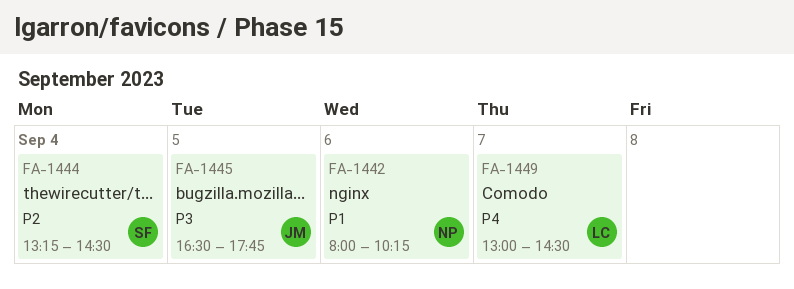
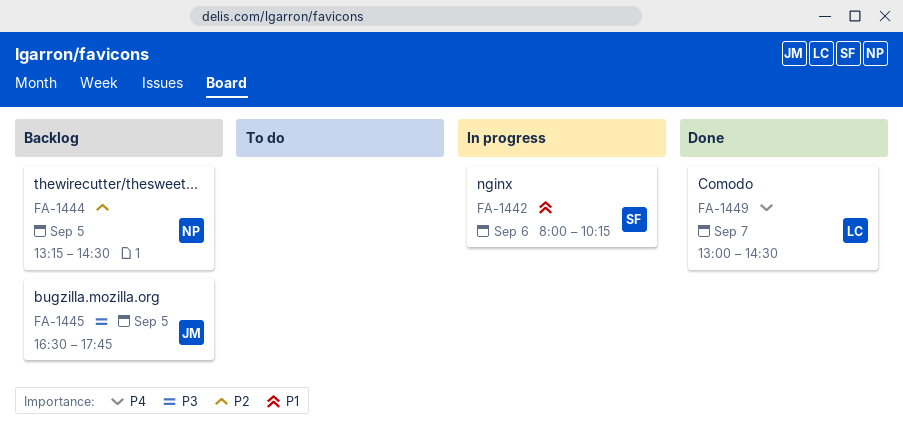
FA-1442, owner: NP -> SF
FA-1444, owner: SF -> NP
FA-1444, day: Sep 4 -> Sep 5

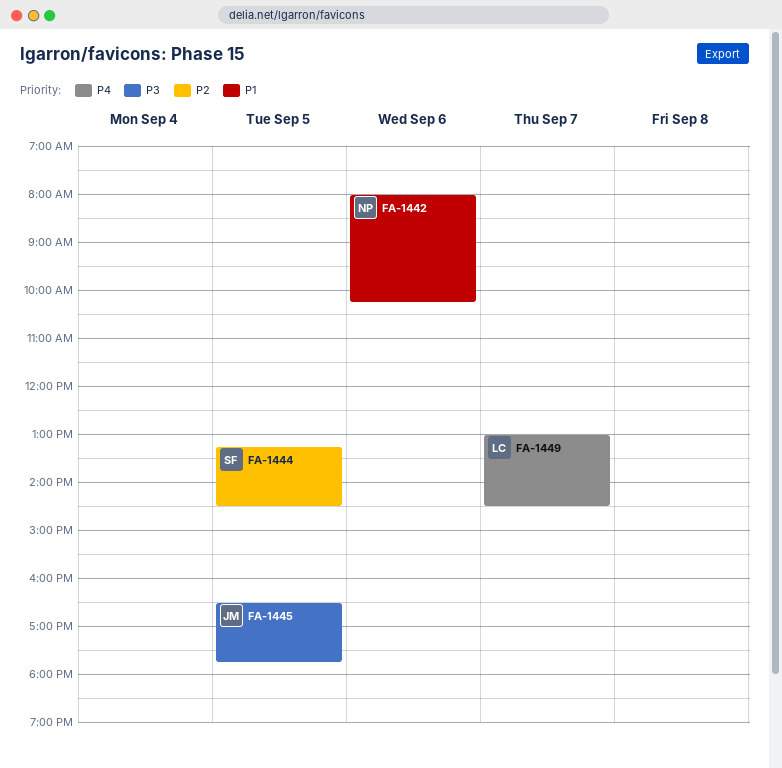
FA-1442, owner: SF -> NP
FA-1444, owner: NP -> SF

